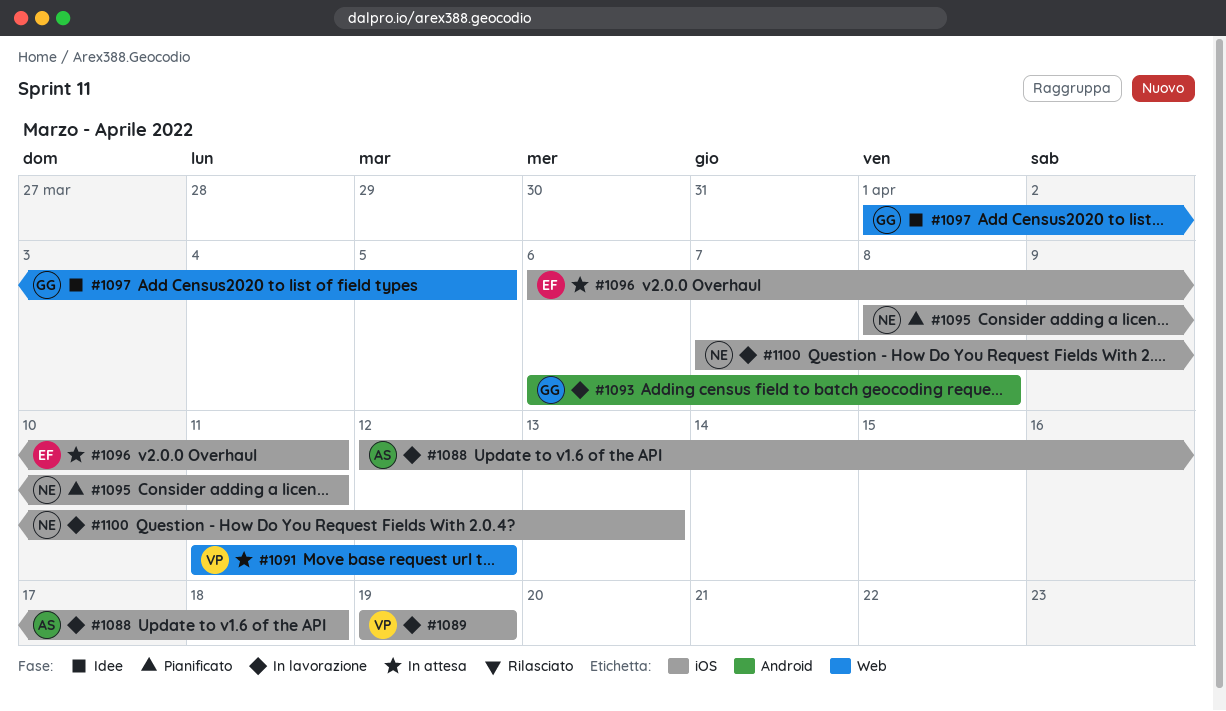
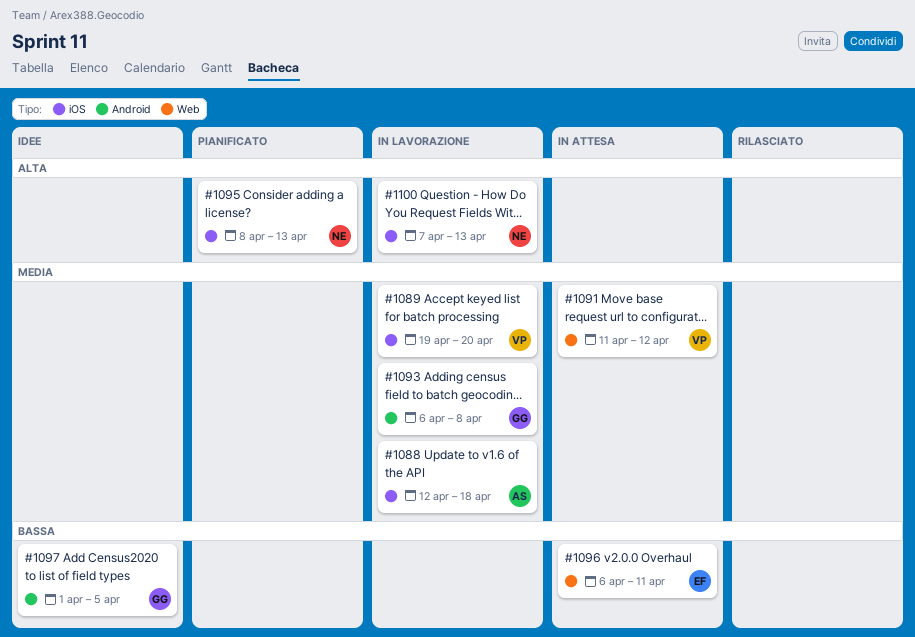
#1089, due: Apr 19 -> Apr 20
#1095, due: Apr 11 -> Apr 13
#1096, label: iOS -> Web
#1097, label: Web -> Android

